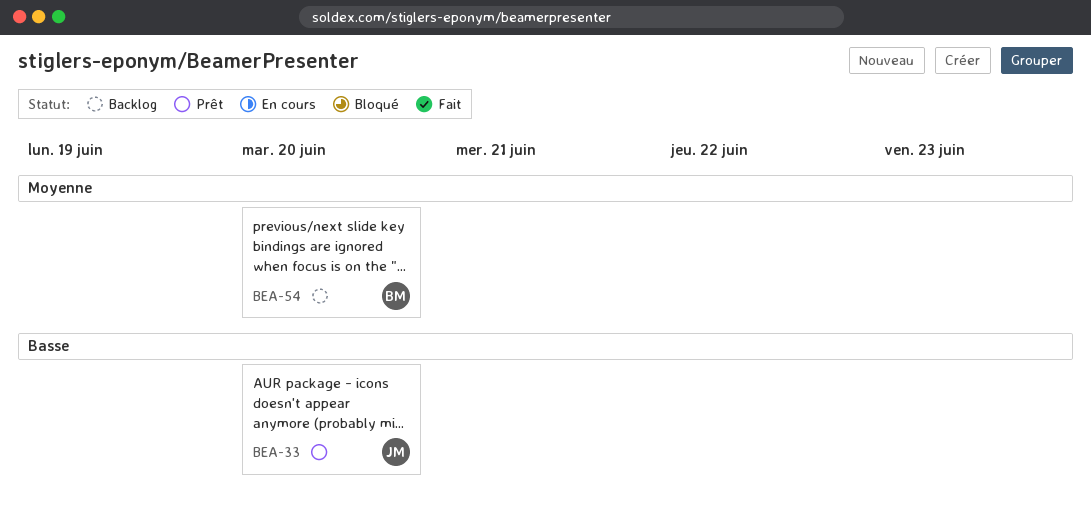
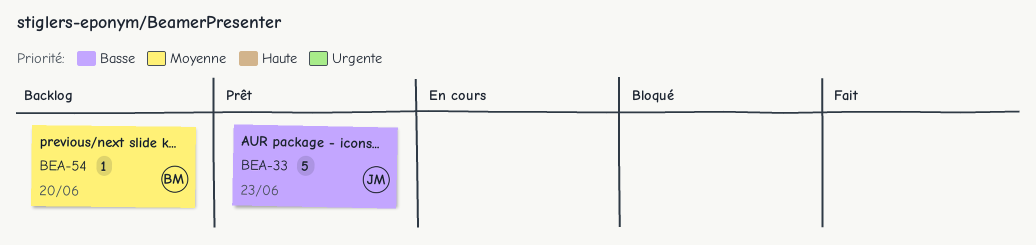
BEA-33, due: Jun 20 -> Jun 23

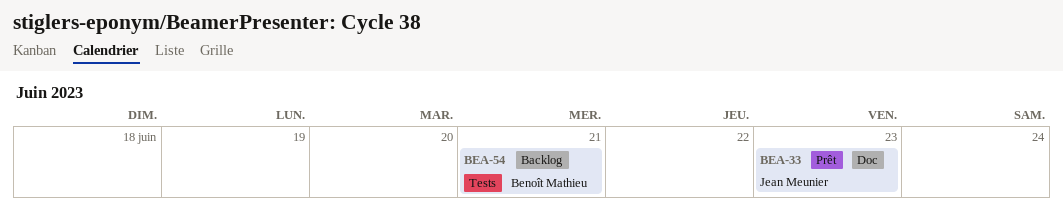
BEA-54, due: Jun 20 -> Jun 21

